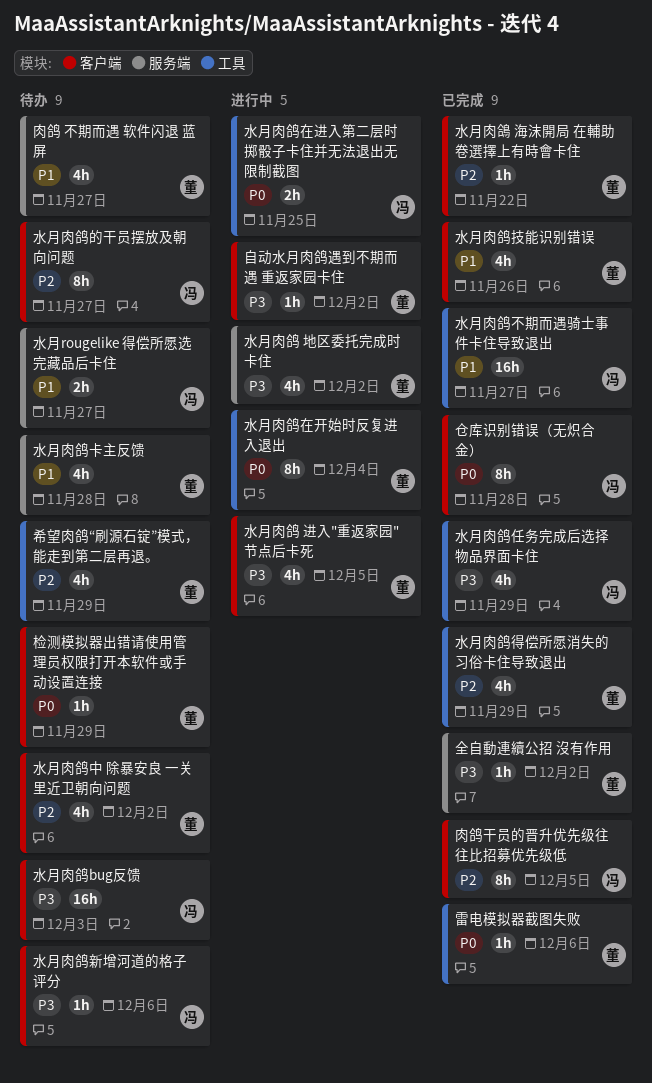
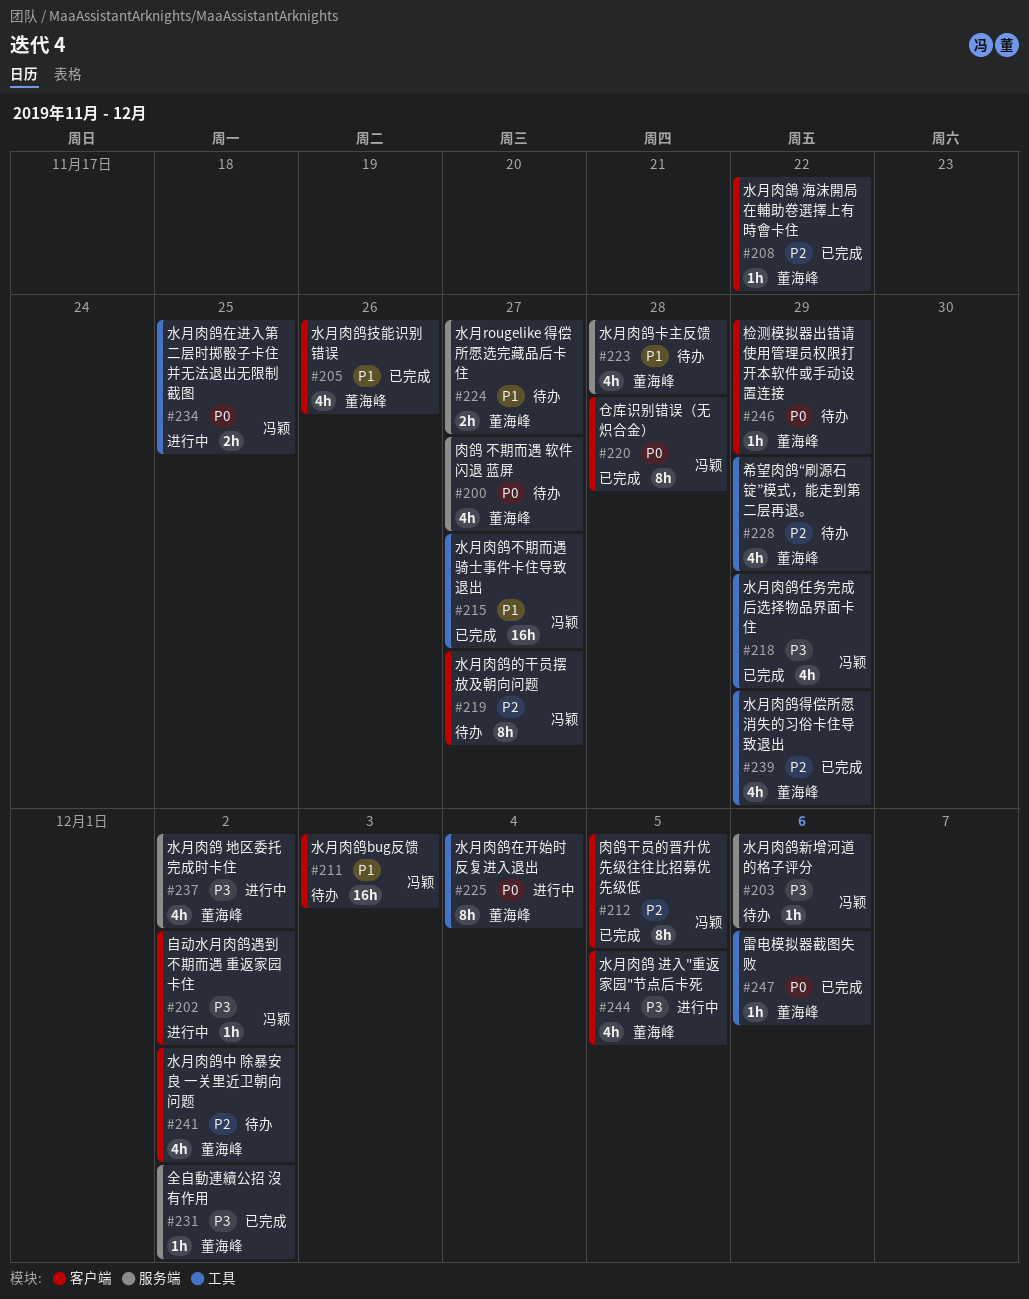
水月rougelike 得偿所愿选完藏品后卡住, owner: 冯颖 -> 董海峰
水月肉鸽bug反馈, priority: P3 -> P1
水月肉鸽新增河道的格子评分, label: 客户端 -> 服务端
肉鸽 不期而遇 软件闪退 蓝屏, priority: P1 -> P0
自动水月肉鸽遇到不期而遇 重返家园卡住, owner: 董海峰 -> 冯颖

